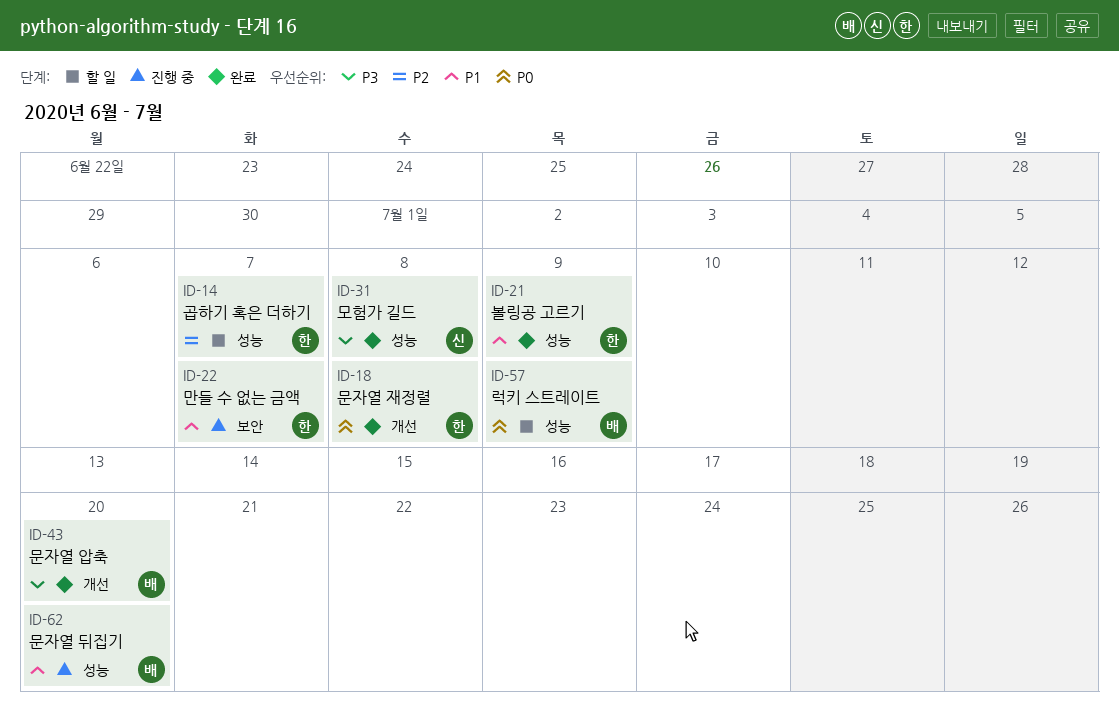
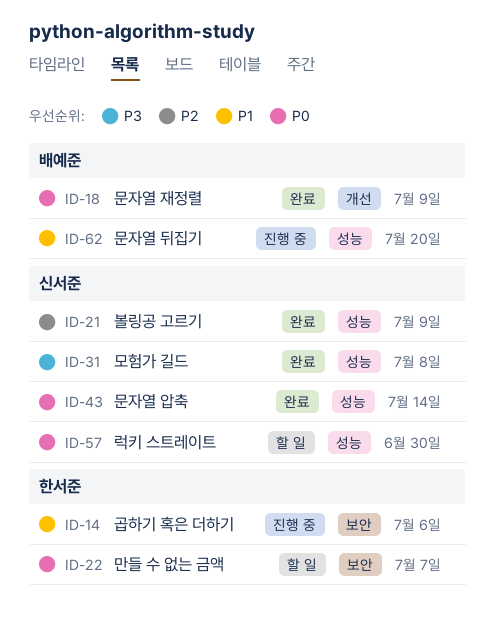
ID-14, status: 할 일 -> 진행 중
ID-14, priority: P2 -> P1
ID-14, label: 성능 -> 보안
ID-14, due: Jul 7 -> Jul 6
ID-18, owner: 한서준 -> 배예준
ID-18, due: Jul 8 -> Jul 9
ID-21, owner: 한서준 -> 신서준
ID-21, priority: P1 -> P2
ID-22, status: 진행 중 -> 할 일
ID-22, priority: P1 -> P0
ID-43, owner: 배예준 -> 신서준
ID-43, priority: P3 -> P0
ID-43, label: 개선 -> 성능
ID-43, due: Jul 20 -> Jul 14
ID-57, owner: 배예준 -> 신서준
ID-57, due: Jul 9 -> Jun 30

